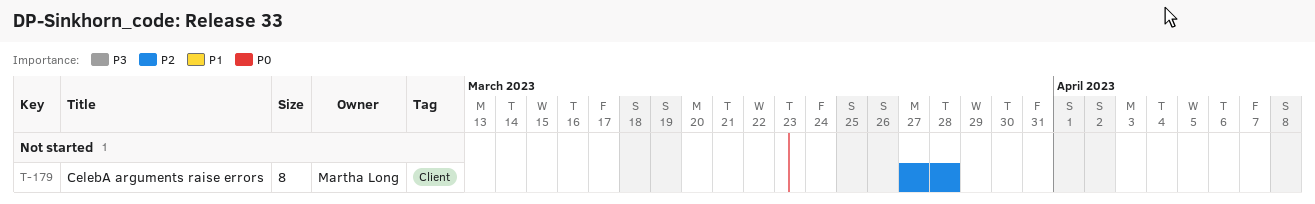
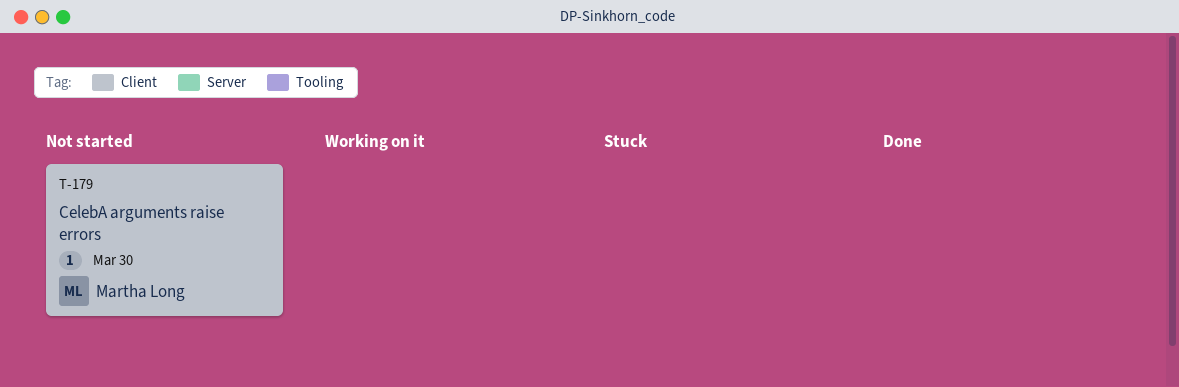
T-179, estimate: 8 -> 1
T-179, due: Mar 28 -> Mar 30

